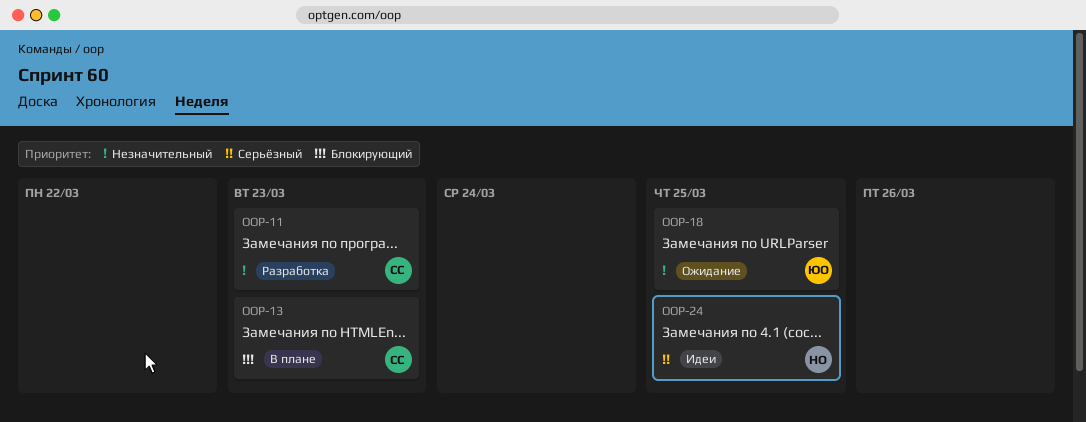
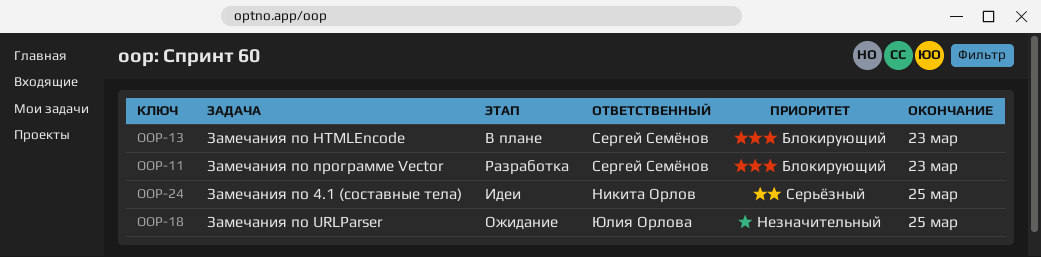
OOP-11, priority: Незначительный -> Блокирующий

